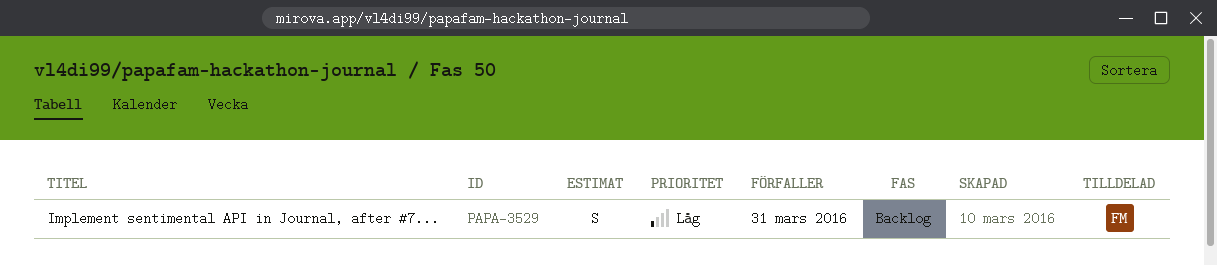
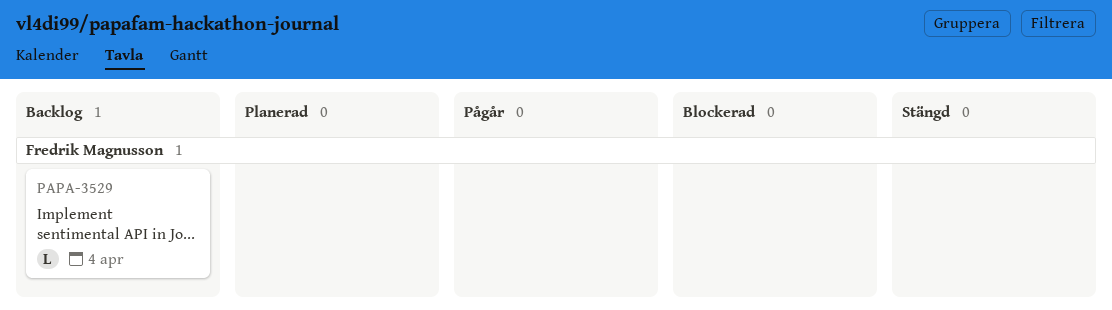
PAPA-3529, estimate: S -> L
PAPA-3529, due: Mar 31 -> Apr 4

